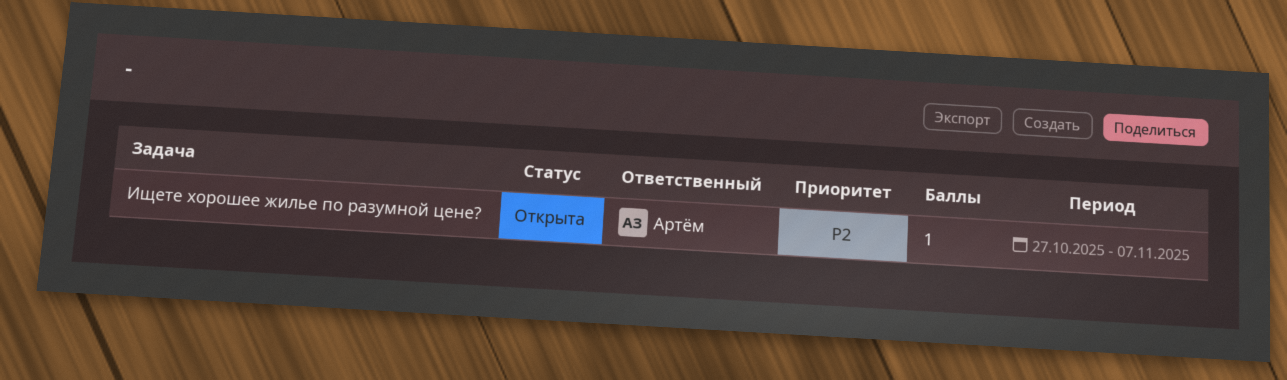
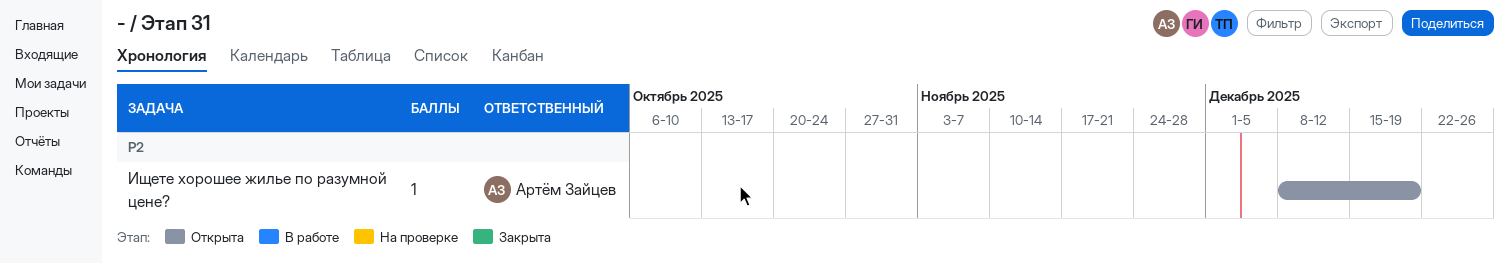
Ищете хорошее жилье по разумной цене?, start: Oct 27 -> Dec 8
Ищете хорошее жилье по разумной цене?, due: Nov 7 -> Dec 19

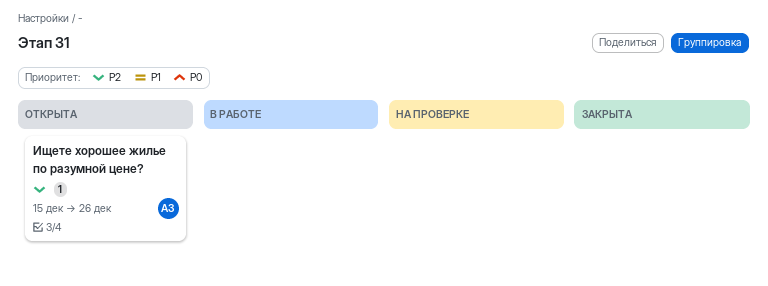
Ищете хорошее жилье по разумной цене?, start: Dec 8 -> Dec 15
Ищете хорошее жилье по разумной цене?, due: Dec 19 -> Dec 26

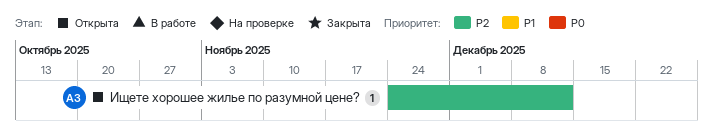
Ищете хорошее жилье по разумной цене?, start: Dec 15 -> Nov 24
Ищете хорошее жилье по разумной цене?, due: Dec 26 -> Dec 12

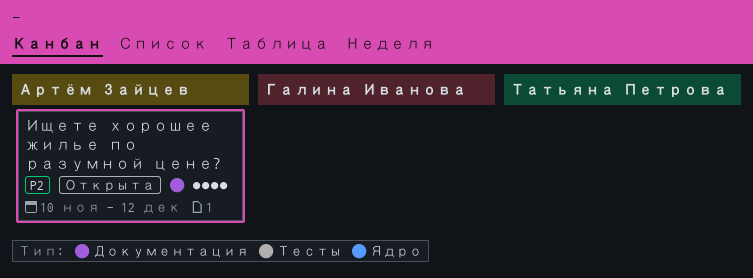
Ищете хорошее жилье по разумной цене?, estimate: 1 -> 4
Ищете хорошее жилье по разумной цене?, start: Nov 24 -> Nov 10

